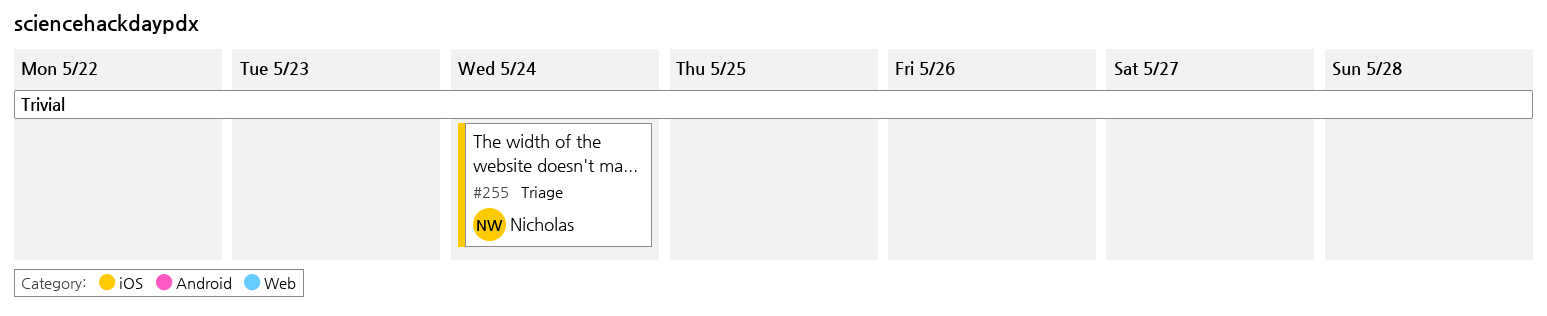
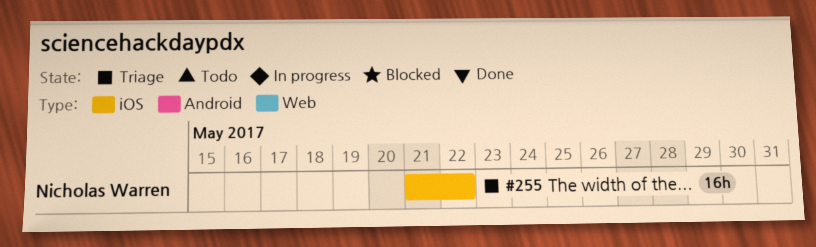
#255, due: May 24 -> May 22

